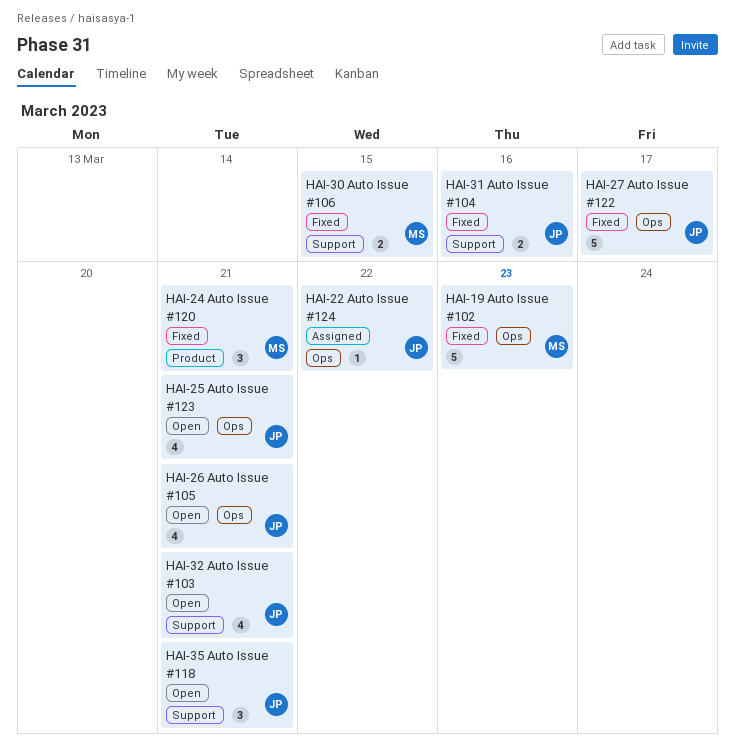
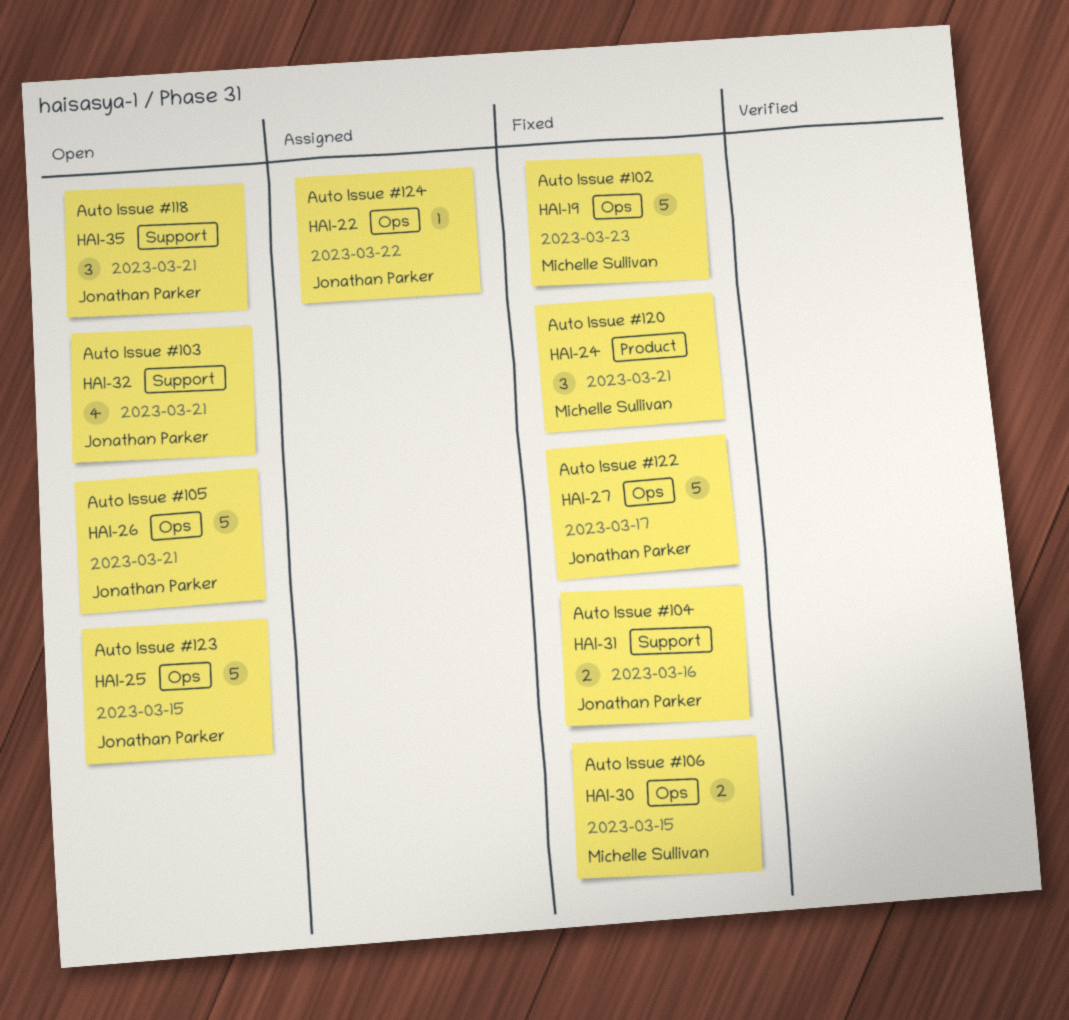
HAI-25, estimate: 4 -> 5
HAI-25, due: Mar 21 -> Mar 15
HAI-26, estimate: 4 -> 5
HAI-30, label: Support -> Ops

